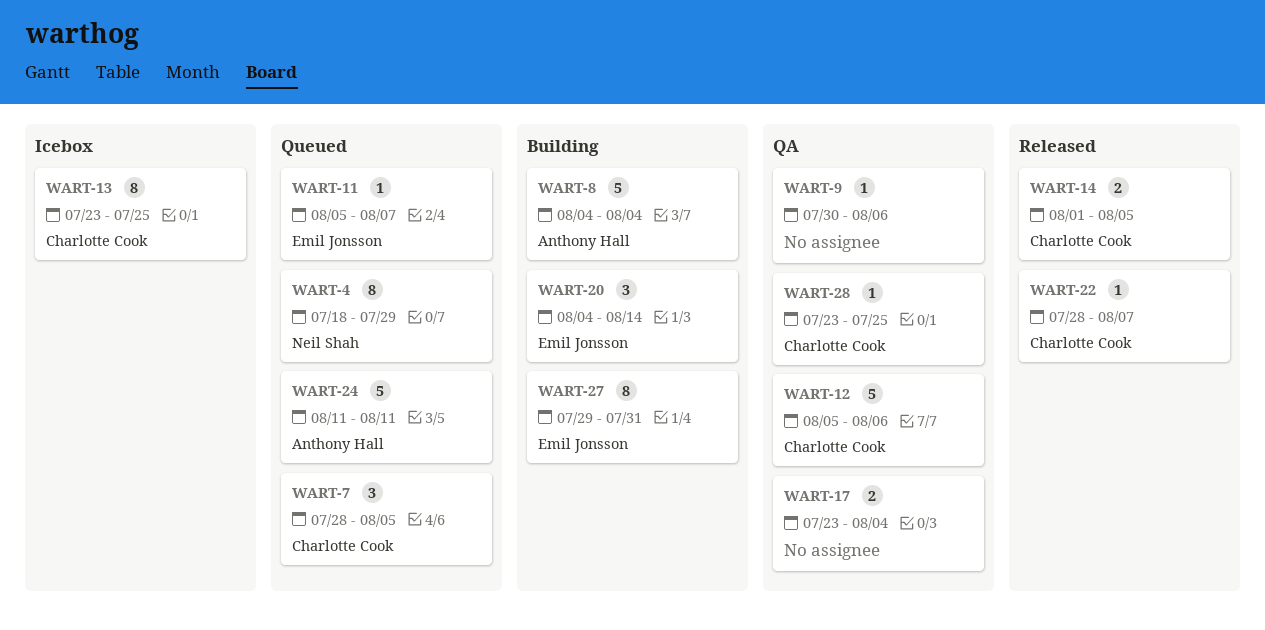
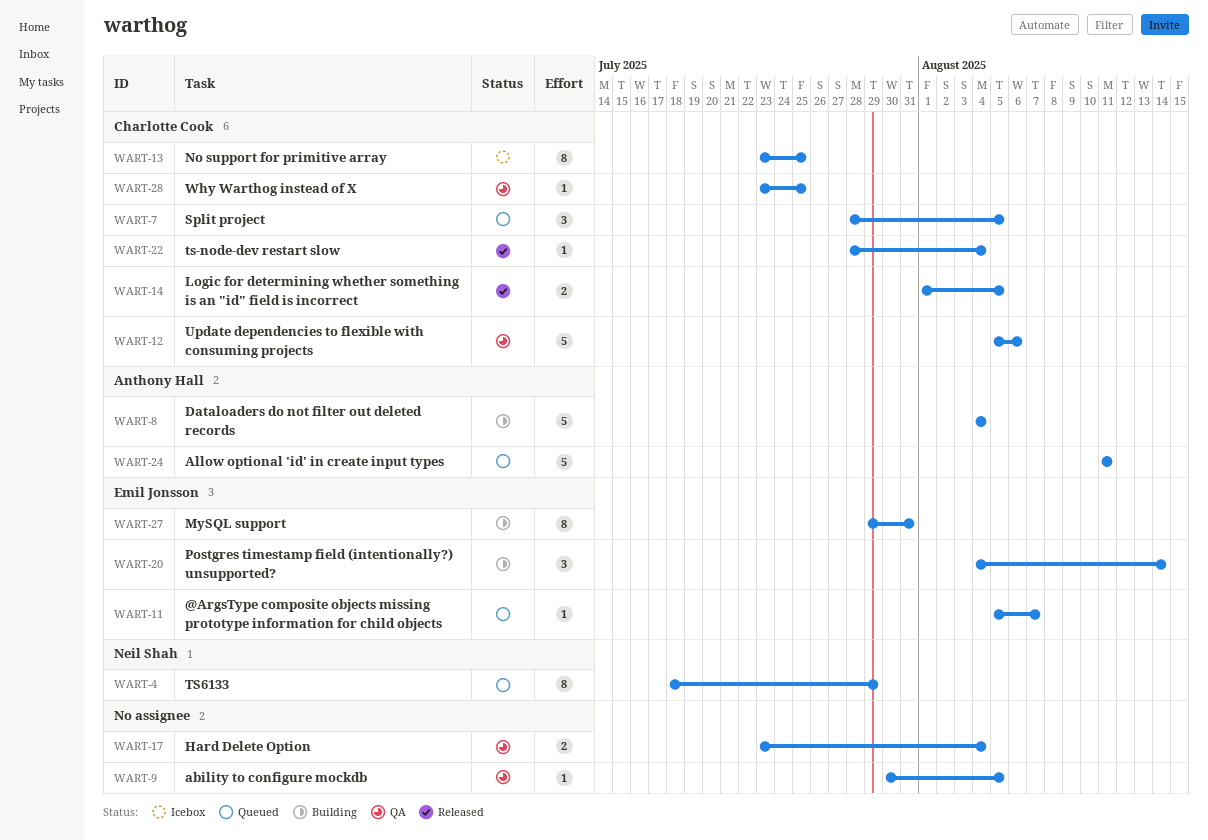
WART-9, due: Aug 6 -> Aug 5
WART-22, due: Aug 7 -> Aug 4

